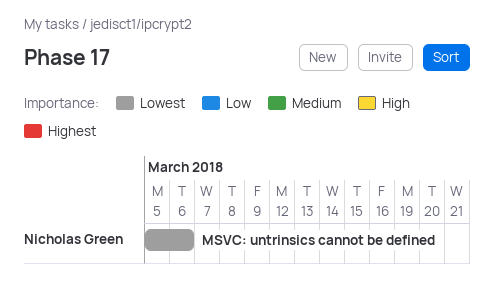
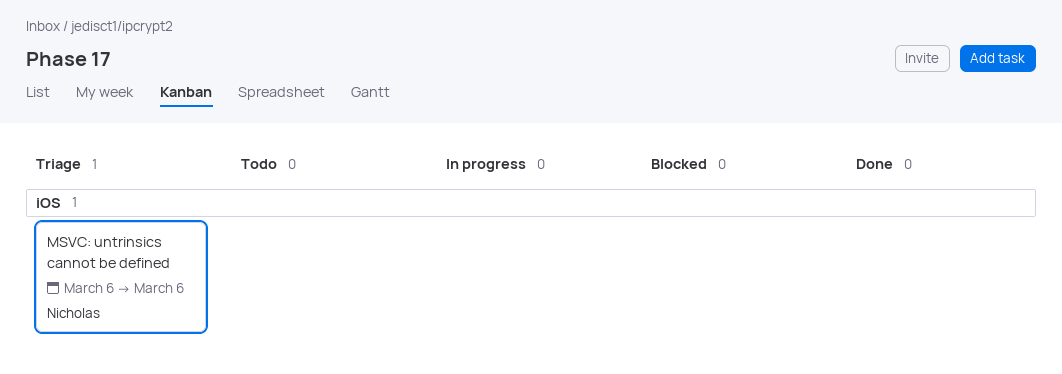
MSVC: untrinsics cannot be defined, start: Mar 5 -> Mar 6

